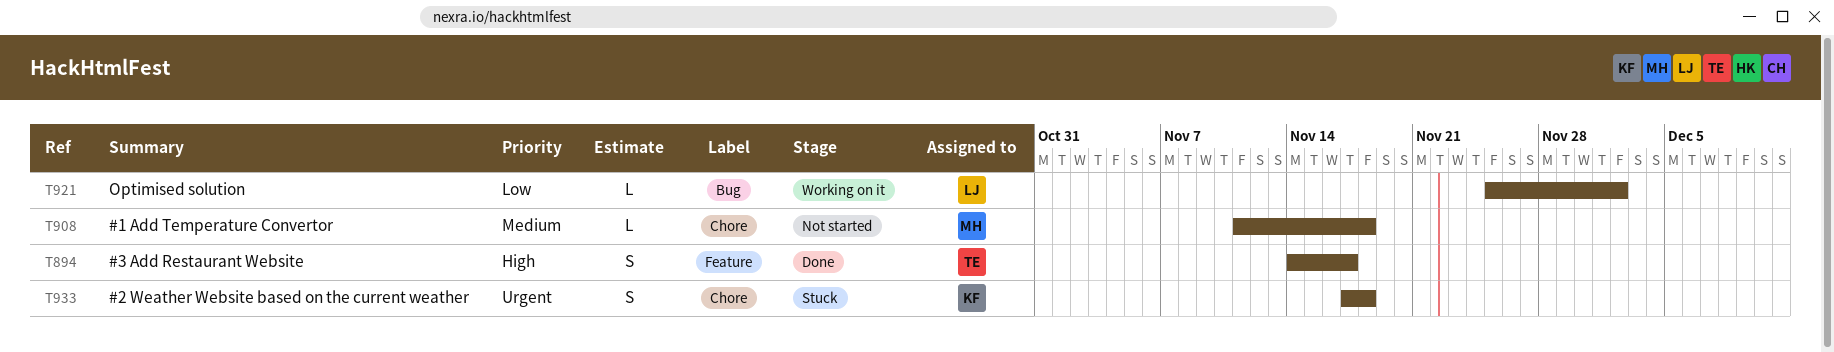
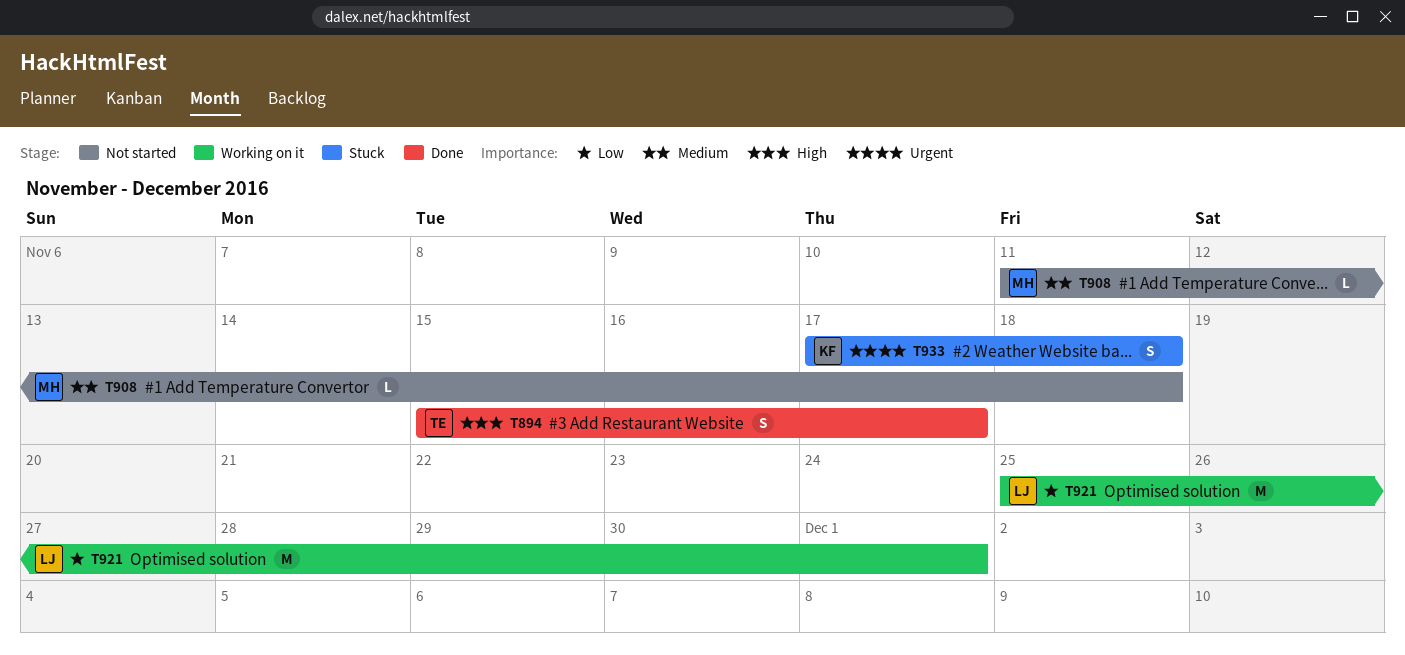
T894, start: Nov 14 -> Nov 15
T921, estimate: L -> M
T921, due: Dec 2 -> Dec 1

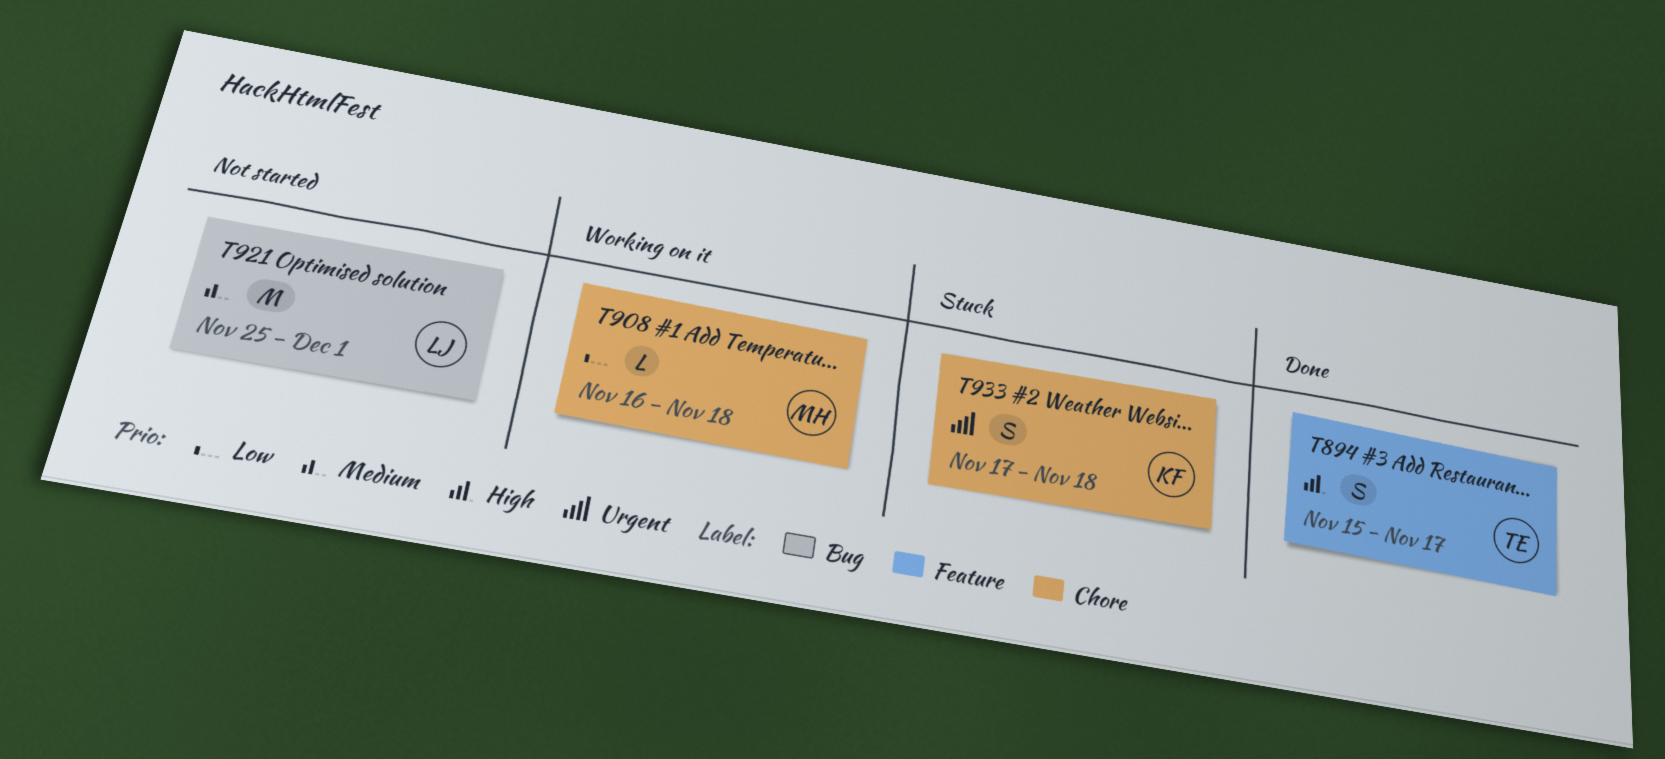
T908, status: Not started -> Working on it
T908, priority: Medium -> Low
T908, start: Nov 11 -> Nov 16
T921, status: Working on it -> Not started
T921, priority: Low -> Medium

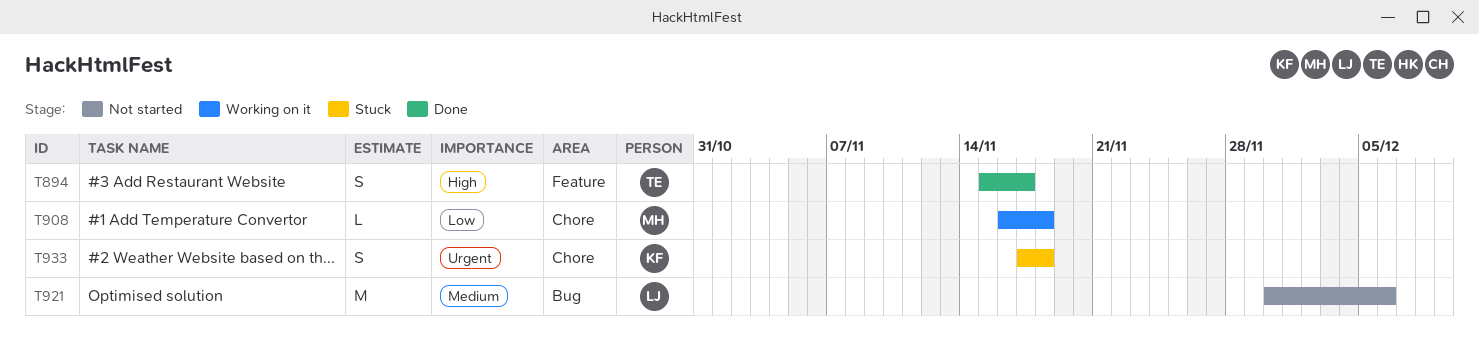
T921, start: Nov 25 -> Nov 30
T921, due: Dec 1 -> Dec 6

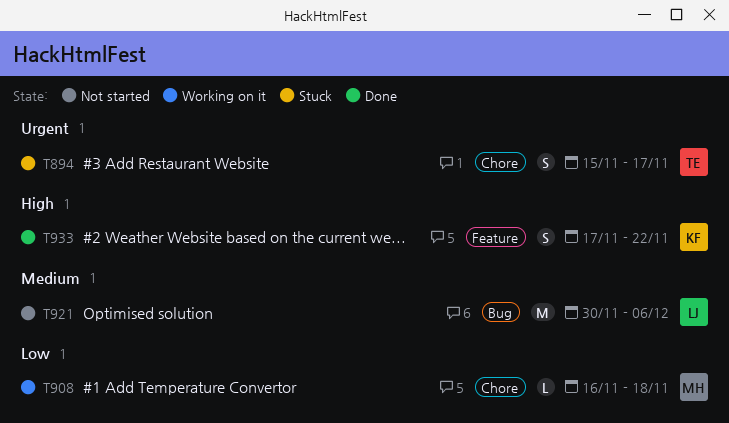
T894, status: Done -> Stuck
T894, priority: High -> Urgent
T894, label: Feature -> Chore
T933, status: Stuck -> Done
T933, priority: Urgent -> High
T933, label: Chore -> Feature
T933, due: Nov 18 -> Nov 22

